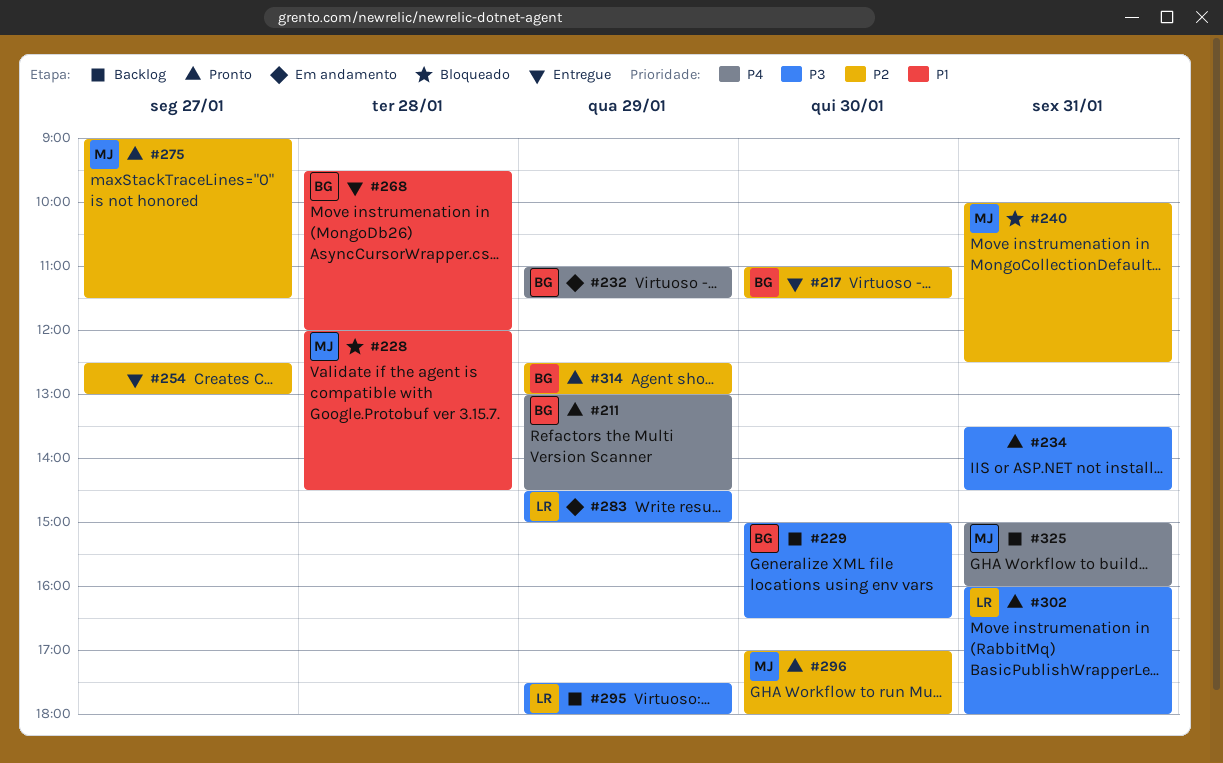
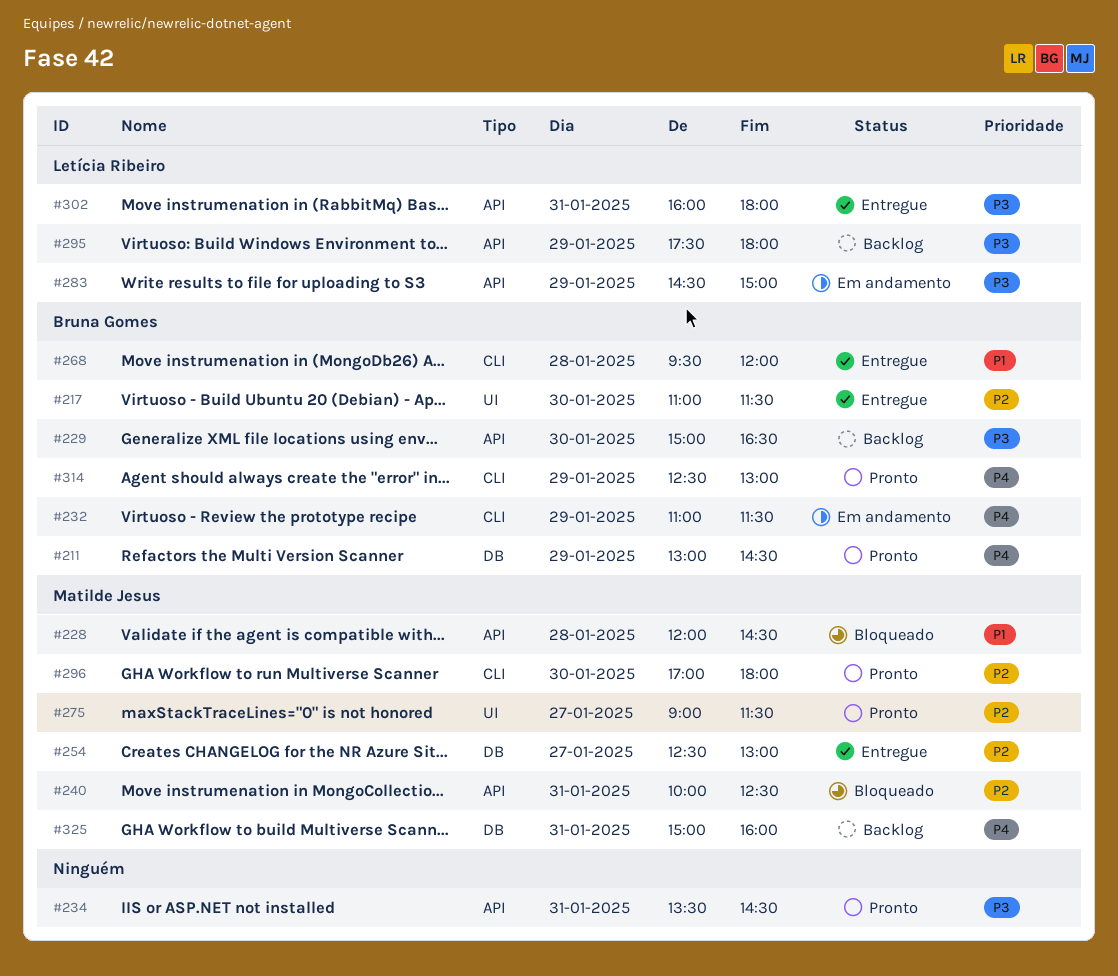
#254, owner: none -> Matilde Jesus
#302, status: Pronto -> Entregue
#314, priority: P2 -> P4

